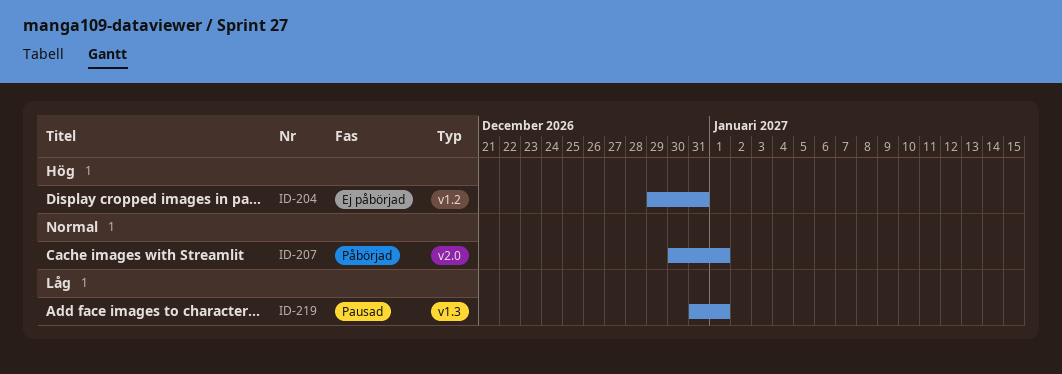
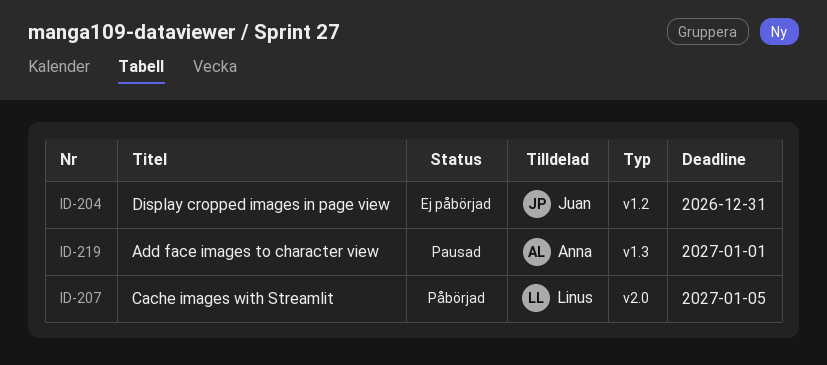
ID-207, due: Jan 1 -> Jan 5

